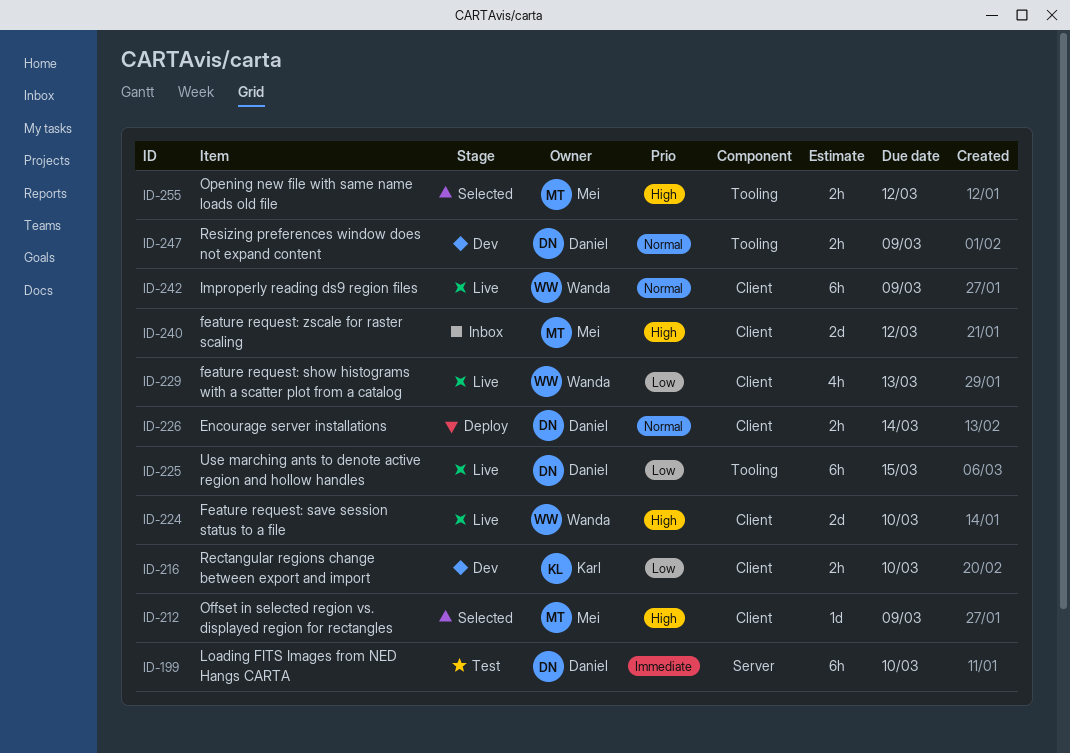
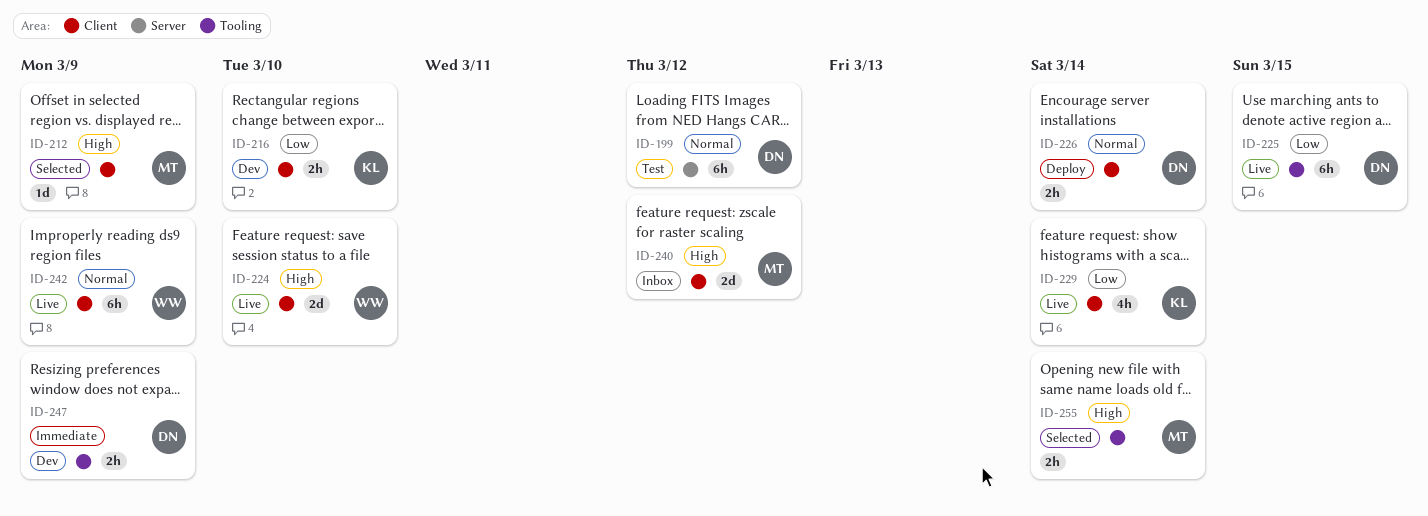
ID-199, priority: Immediate -> Normal
ID-199, due: Mar 10 -> Mar 12
ID-229, owner: Wanda -> Karl
ID-229, due: Mar 13 -> Mar 14
ID-247, priority: Normal -> Immediate
ID-255, due: Mar 12 -> Mar 14

